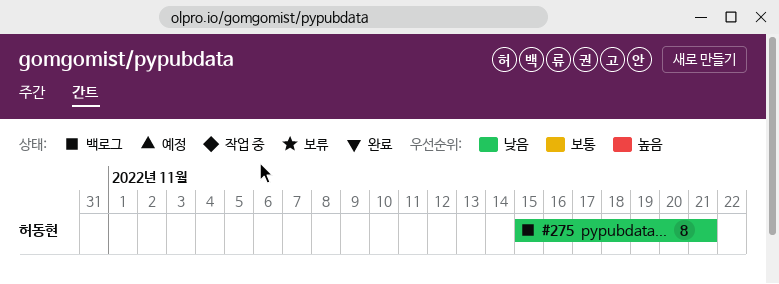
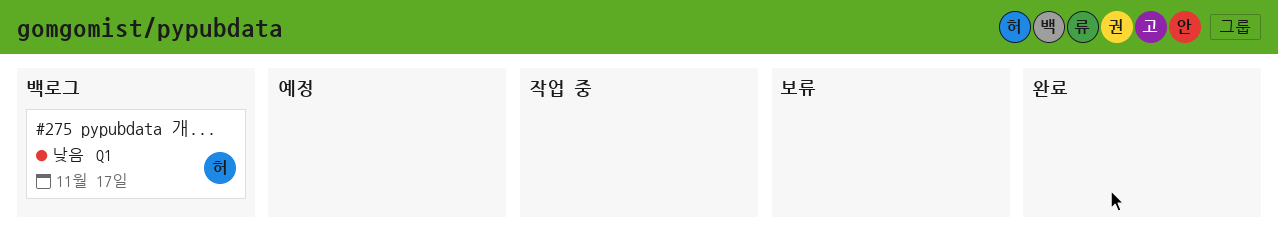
#275, due: Nov 21 -> Nov 17

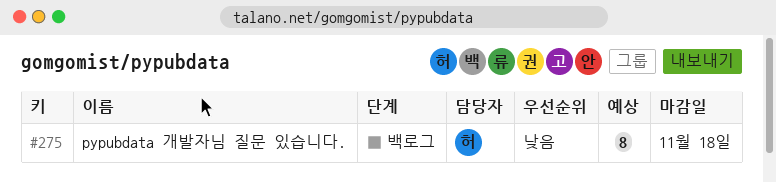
#275, due: Nov 17 -> Nov 18

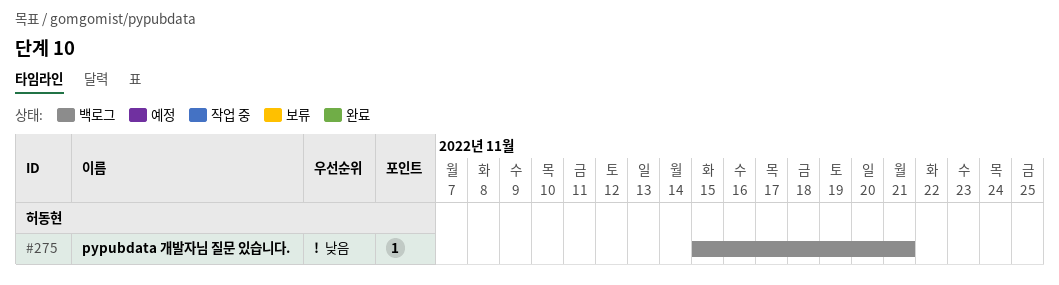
#275, estimate: 8 -> 1
#275, due: Nov 18 -> Nov 21

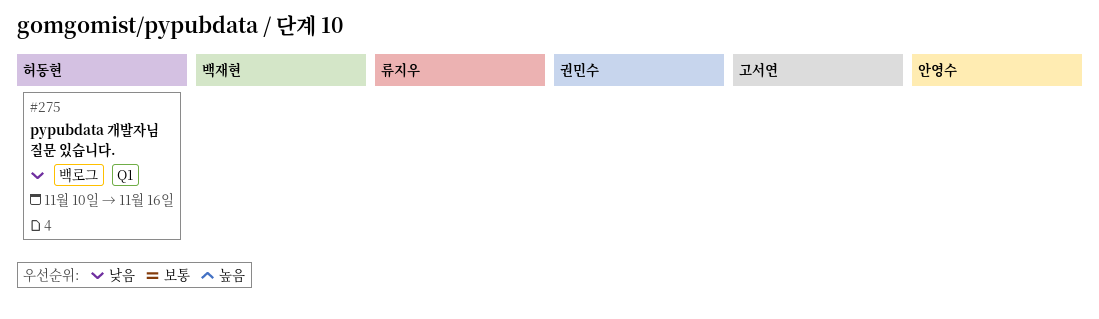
#275, start: Nov 15 -> Nov 10
#275, due: Nov 21 -> Nov 16

